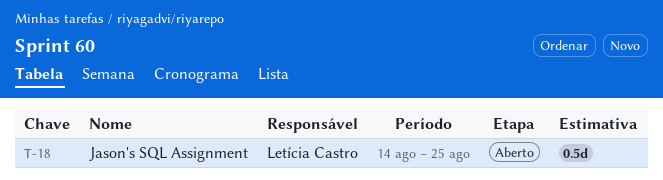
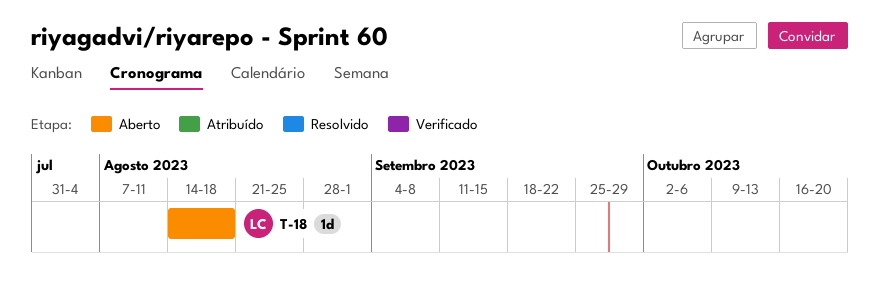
T-18, estimate: 0.5d -> 1d
T-18, due: Aug 25 -> Aug 18

